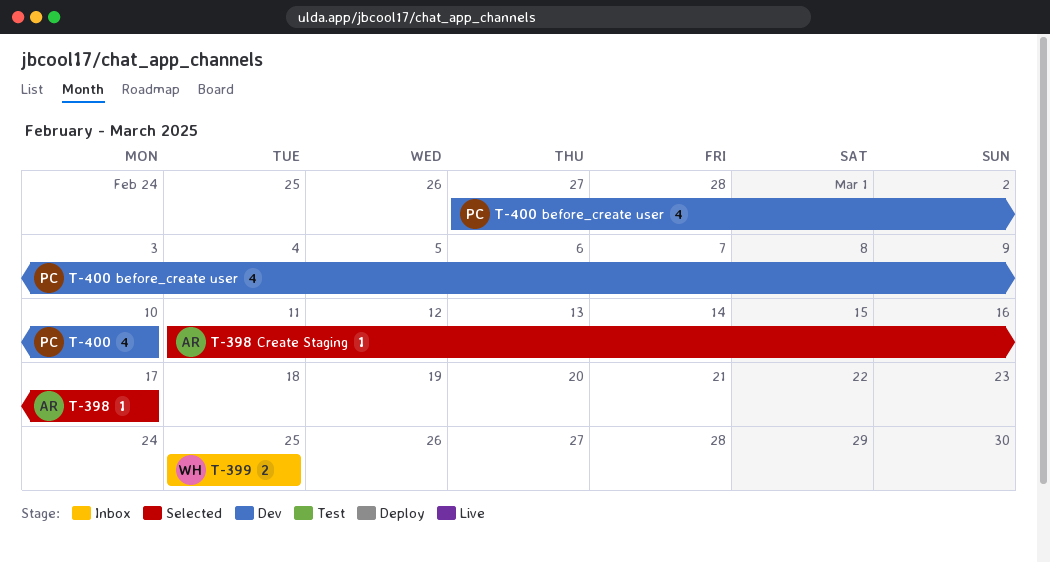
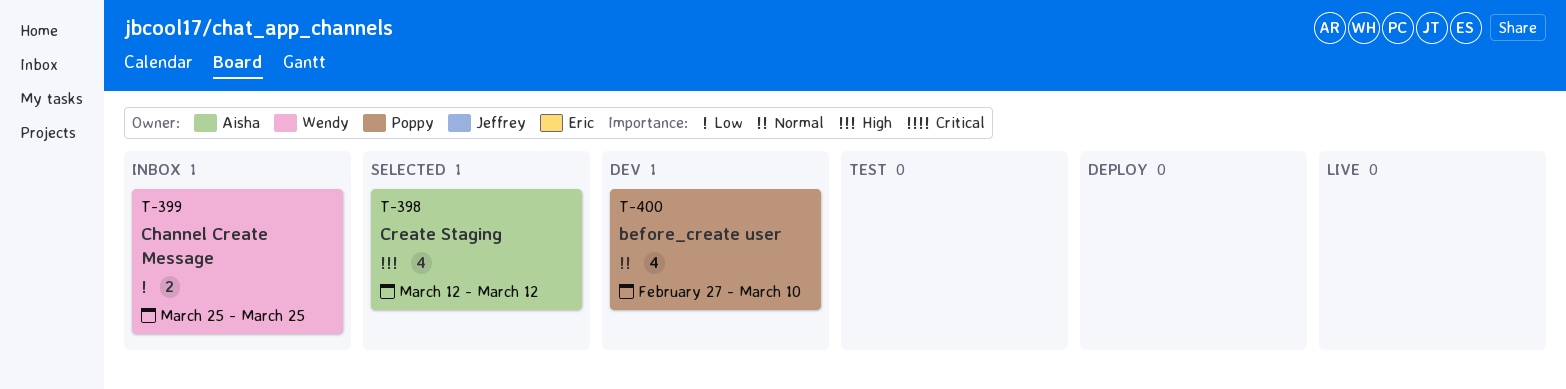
T-398, estimate: 1 -> 4
T-398, start: Mar 11 -> Mar 12
T-398, due: Mar 17 -> Mar 12

